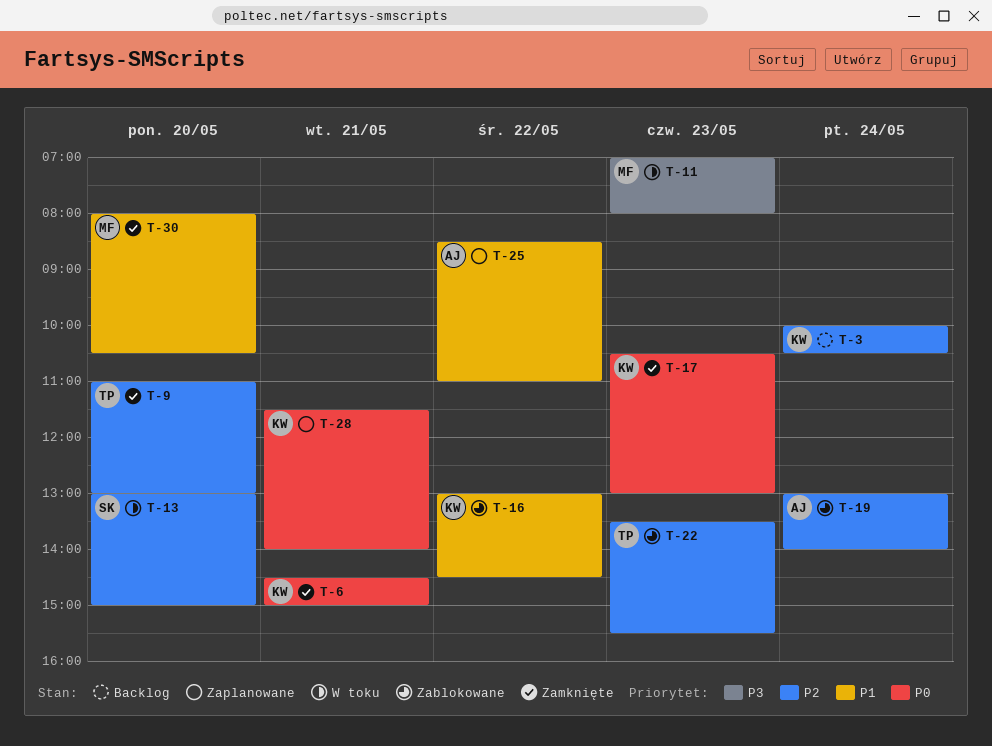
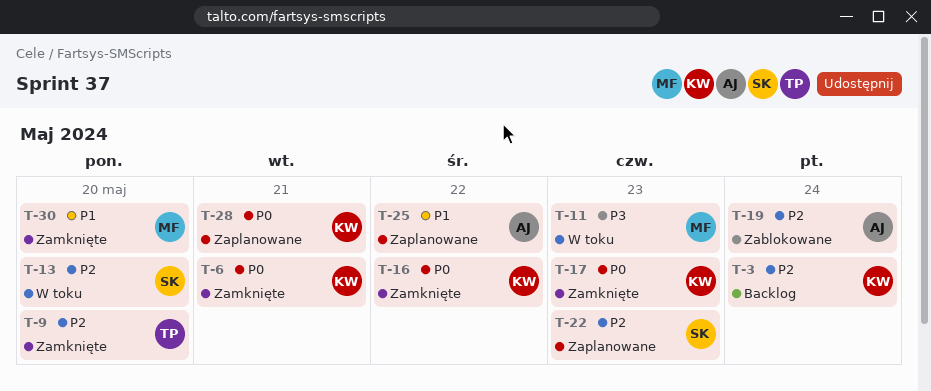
T-16, status: Zablokowane -> Zamknięte
T-16, priority: P1 -> P0
T-22, status: Zablokowane -> Zaplanowane
T-22, owner: TP -> SK

